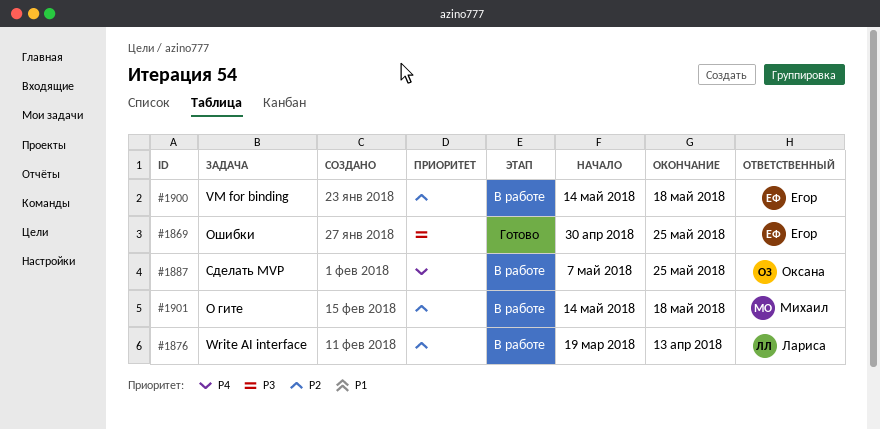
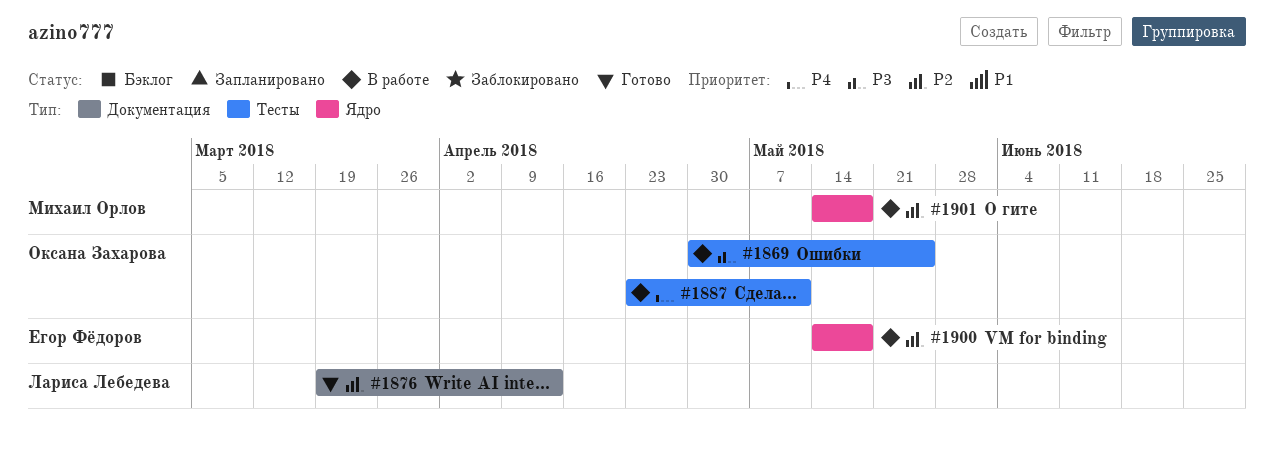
#1869, status: Готово -> В работе
#1869, owner: Егор Фёдоров -> Оксана Захарова
#1876, status: В работе -> Готово
#1887, start: May 7 -> Apr 23
#1887, due: May 25 -> May 11

